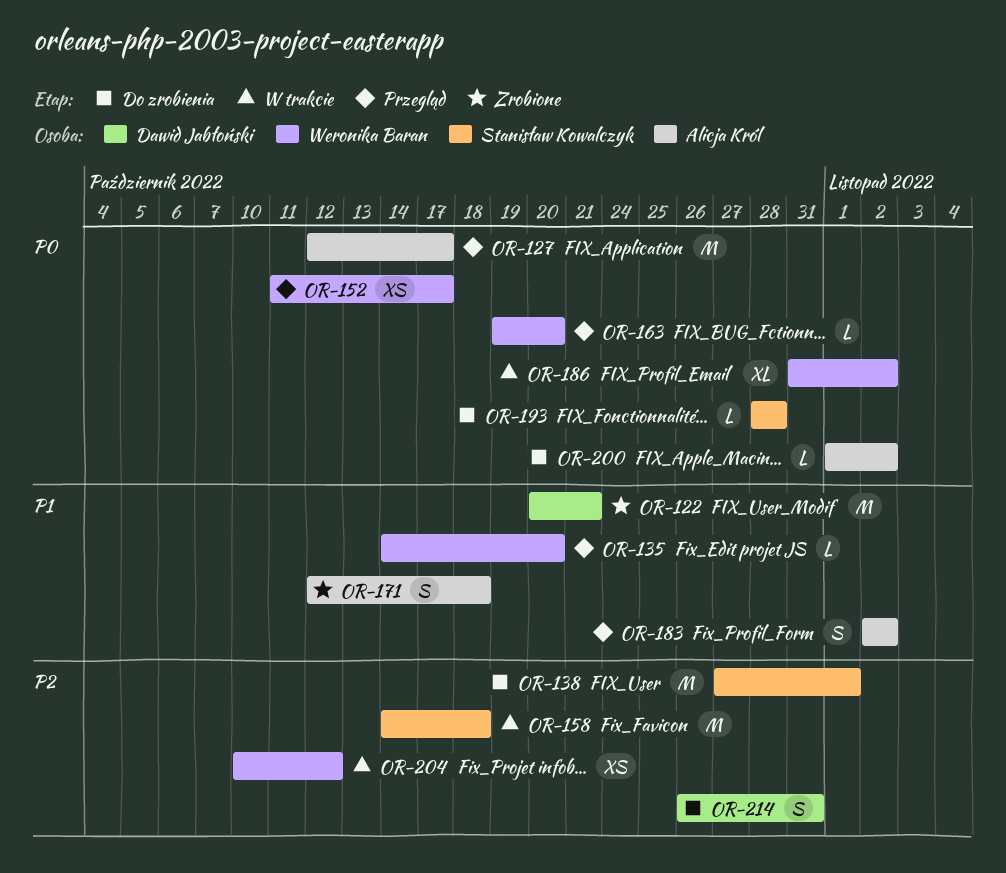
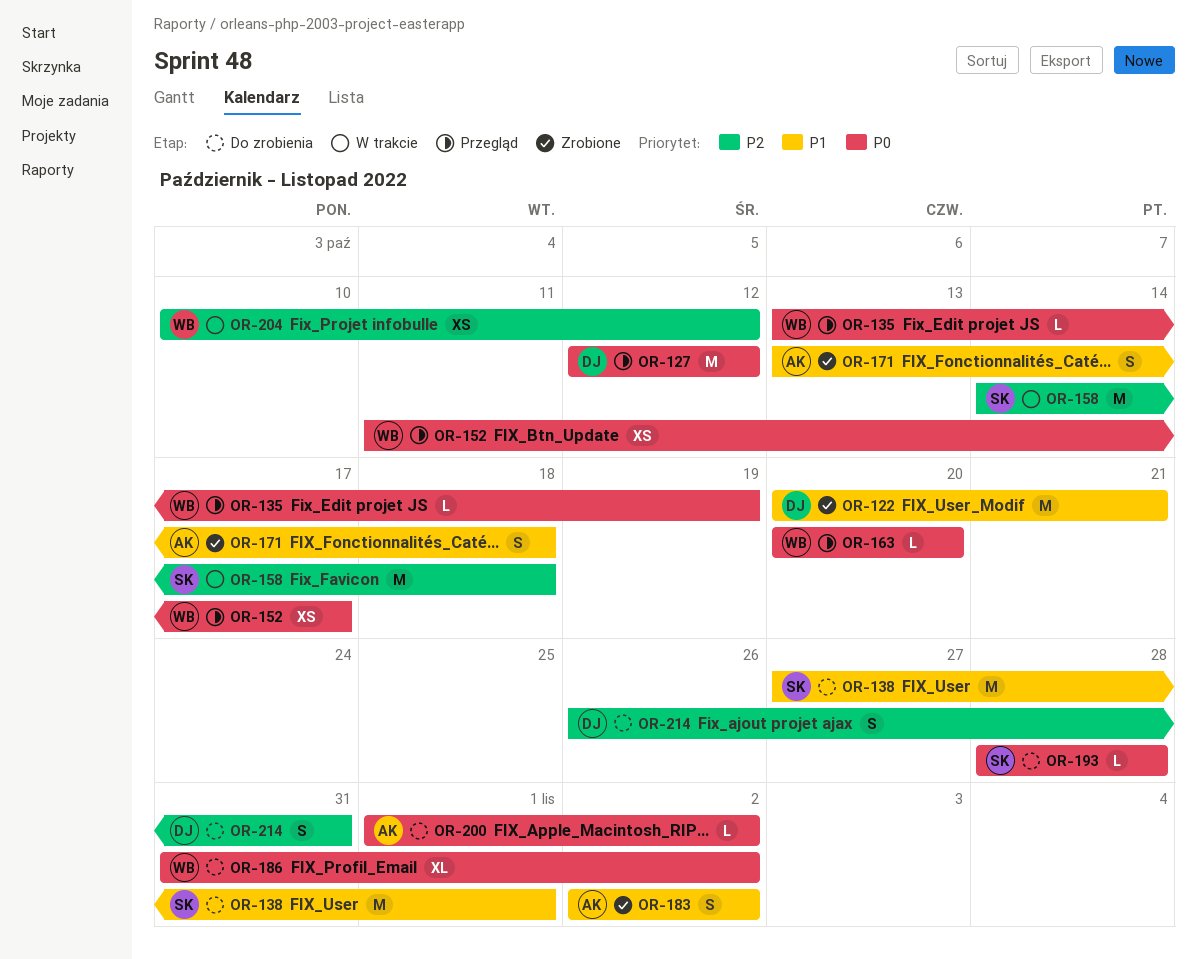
OR-127, owner: Alicja Król -> Dawid Jabłoński
OR-127, due: Oct 17 -> Oct 12
OR-135, priority: P1 -> P0
OR-135, start: Oct 14 -> Oct 13
OR-135, due: Oct 20 -> Oct 19
OR-138, priority: P2 -> P1
OR-163, start: Oct 19 -> Oct 20
OR-171, start: Oct 12 -> Oct 13
OR-183, status: Przegląd -> Zrobione
OR-186, status: W trakcie -> Do zrobienia

